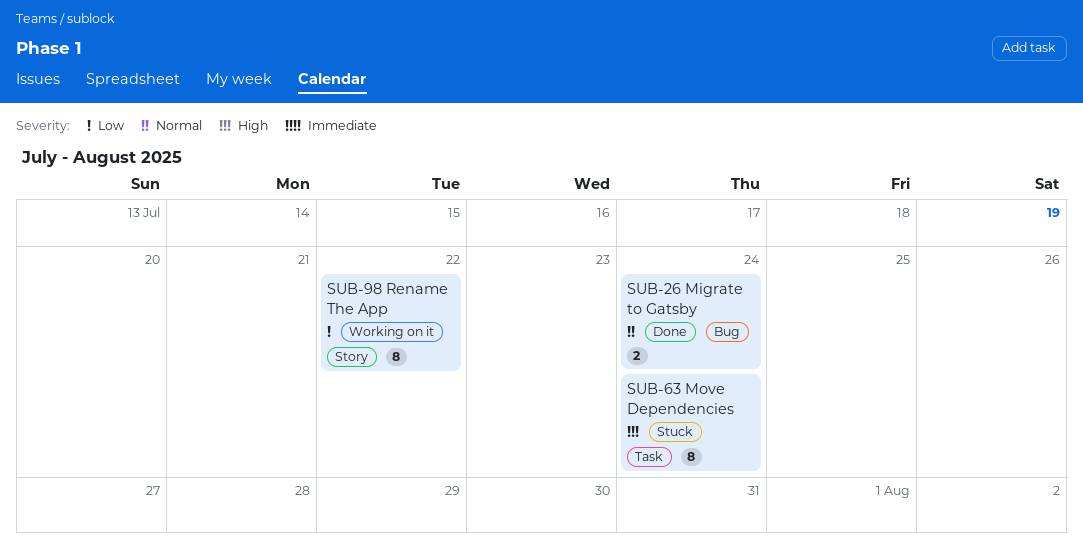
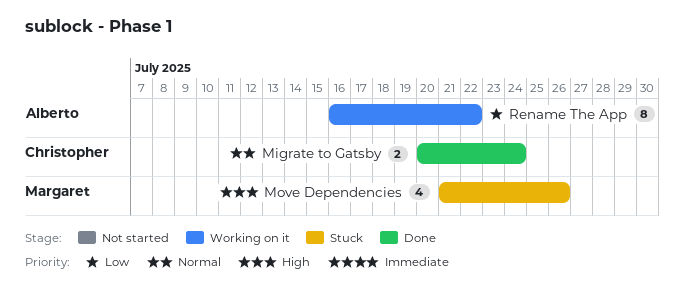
Move Dependencies, estimate: 8 -> 4
Move Dependencies, due: Jul 24 -> Jul 26

